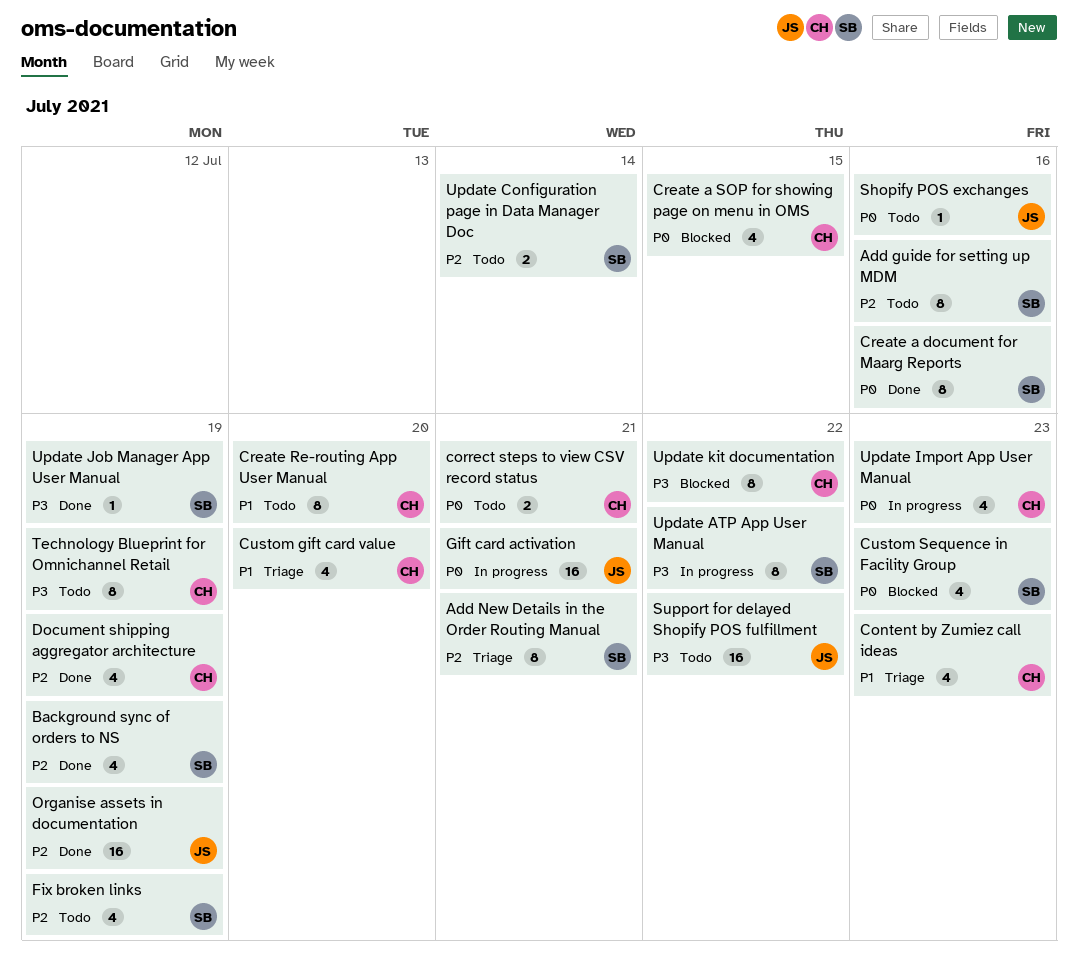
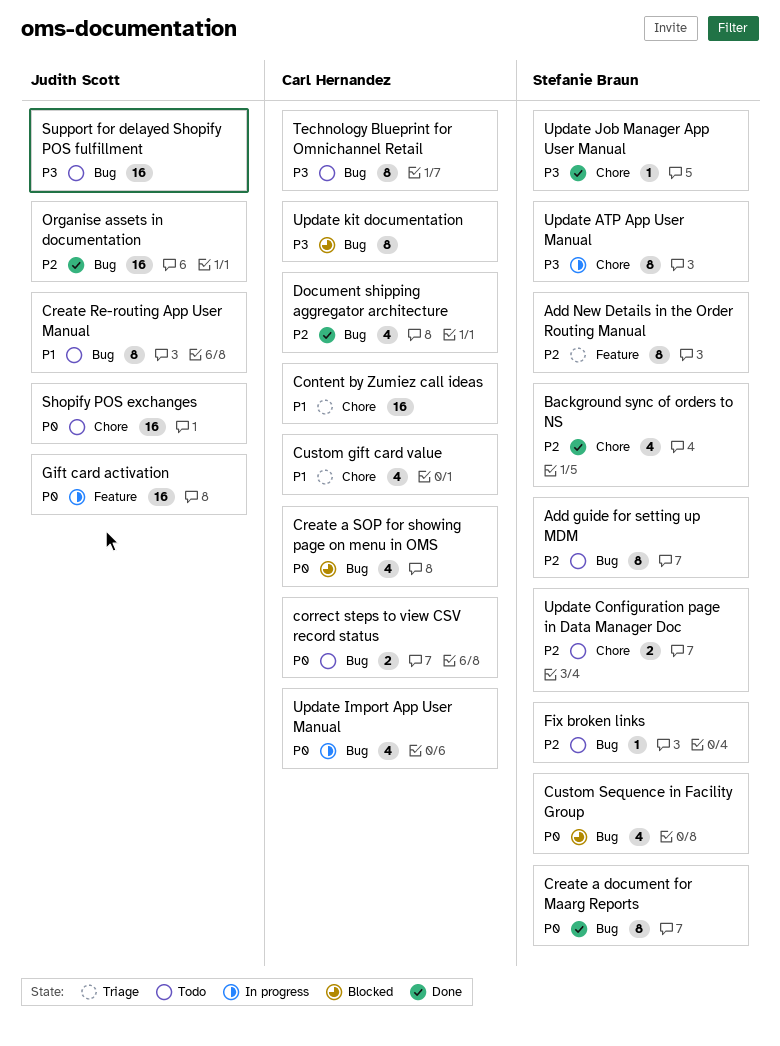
Content by Zumiez call ideas, estimate: 4 -> 16
Create Re-routing App User Manual, owner: Carl Hernandez -> Judith Scott
Fix broken links, estimate: 4 -> 1
Shopify POS exchanges, estimate: 1 -> 16

